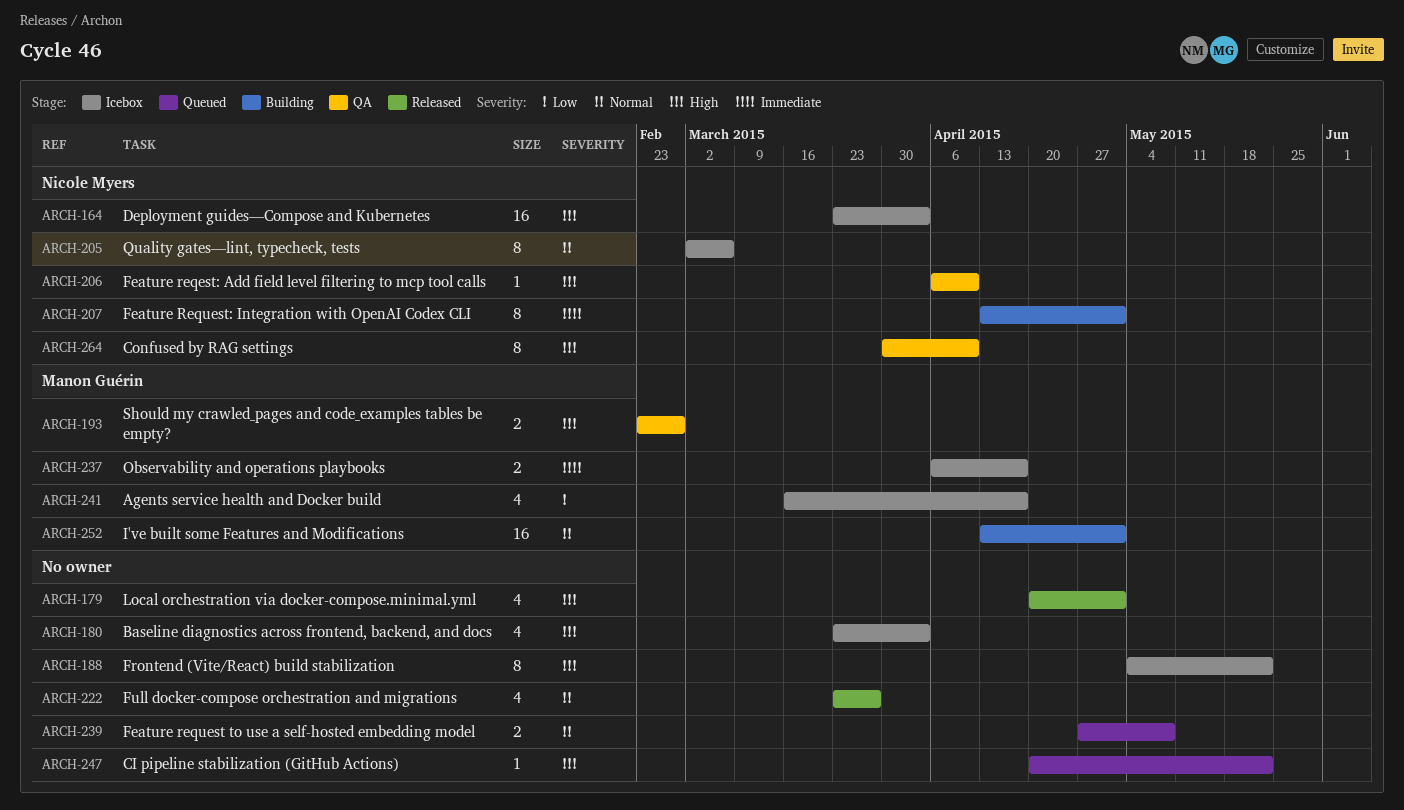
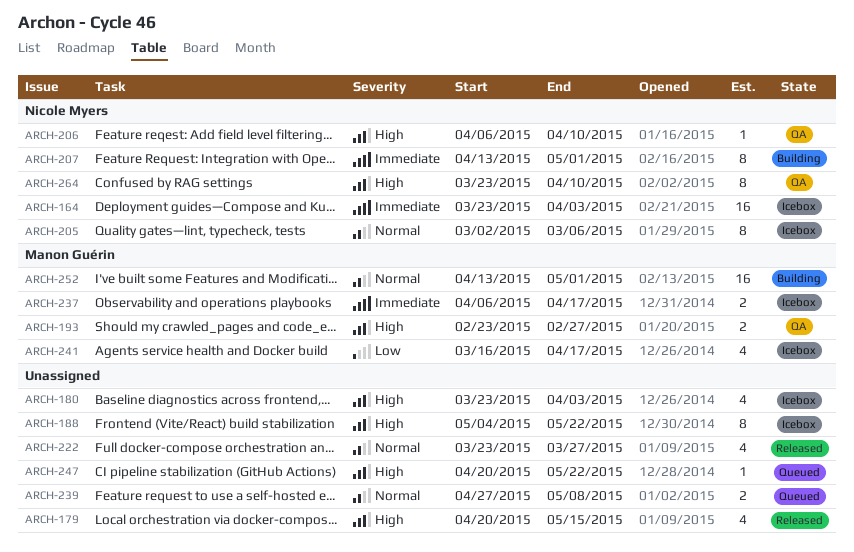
ARCH-164, priority: High -> Immediate
ARCH-179, due: May 1 -> May 15
ARCH-264, start: Mar 30 -> Mar 23

